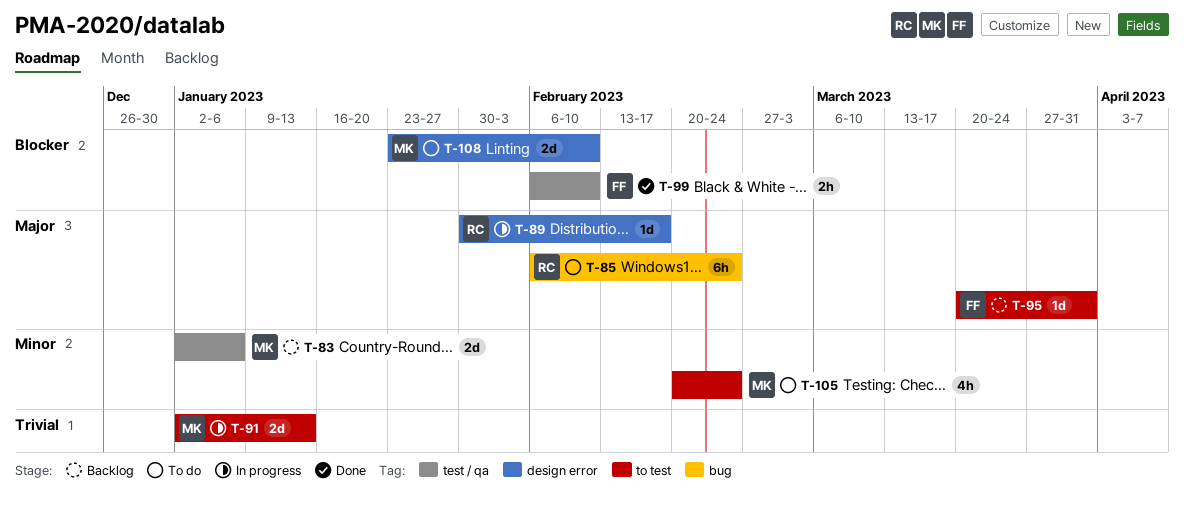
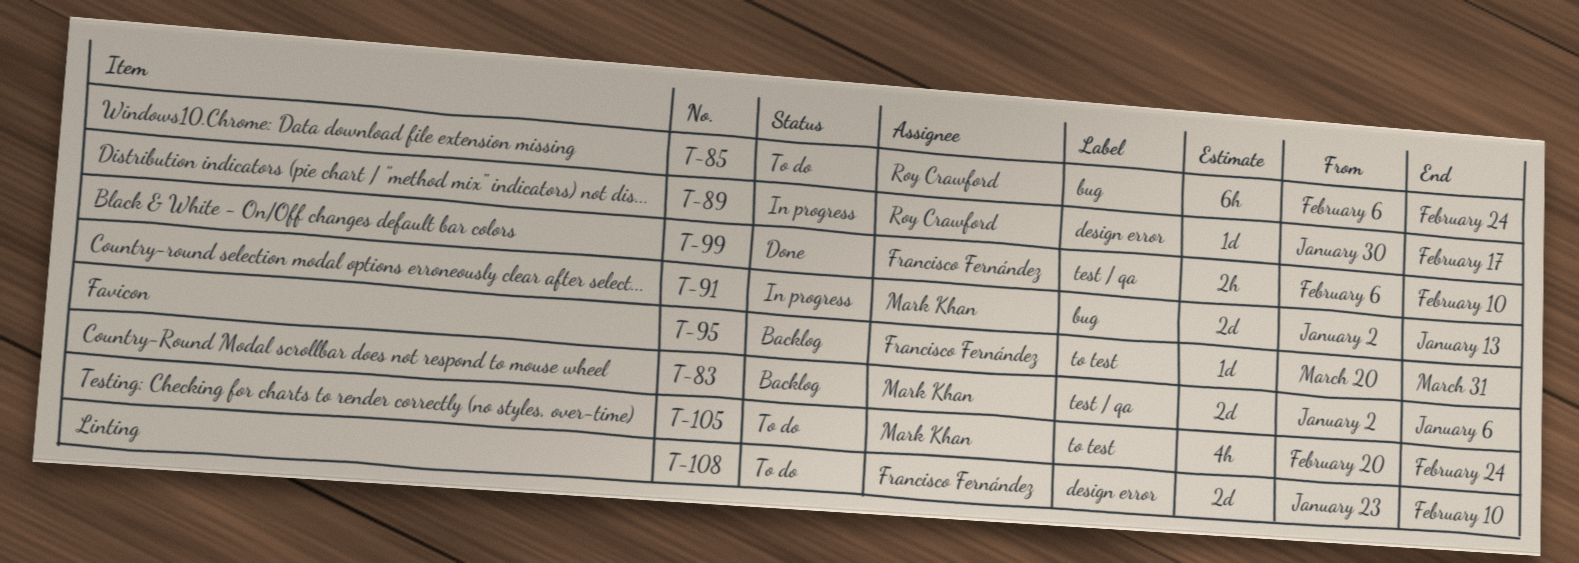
T-91, label: to test -> bug
T-108, owner: Mark Khan -> Francisco Fernández

